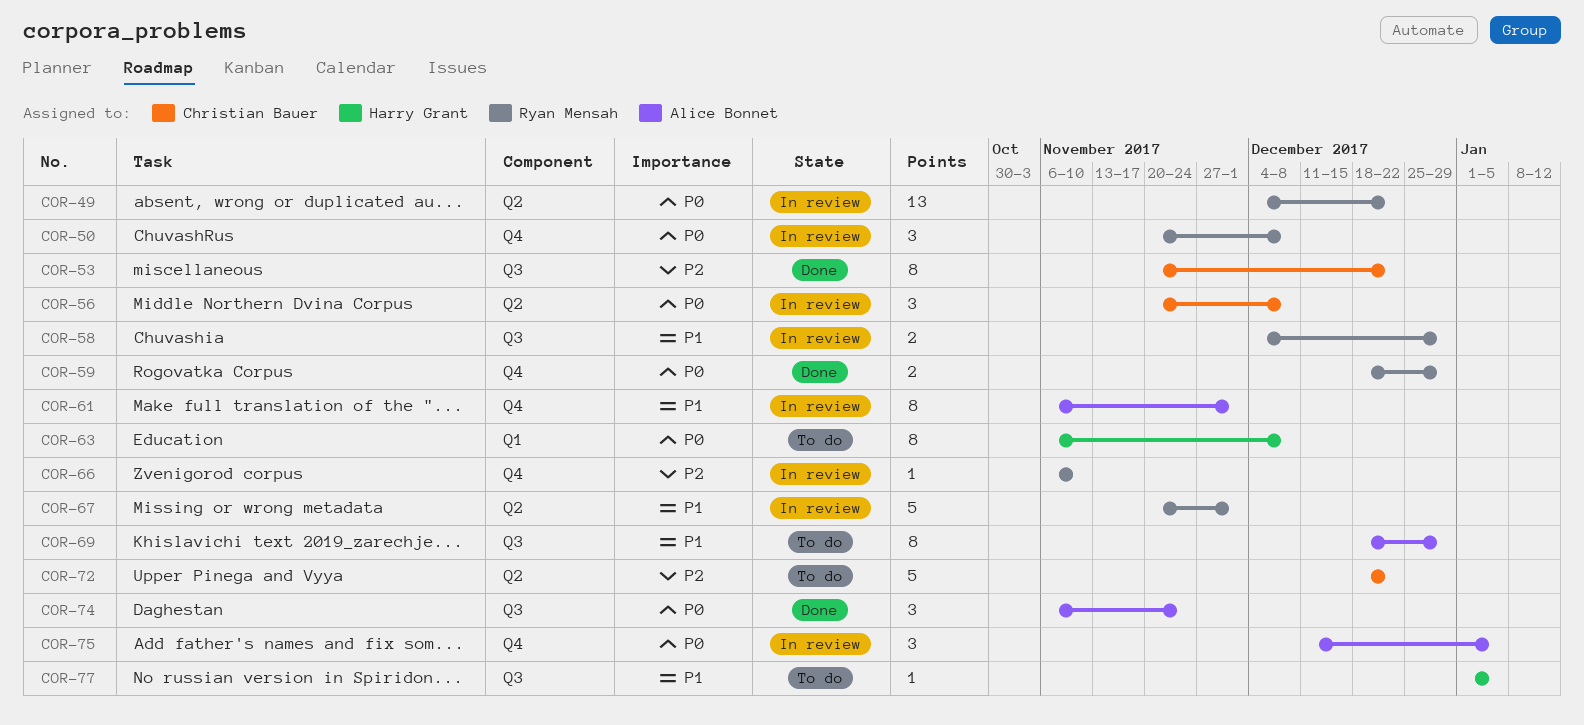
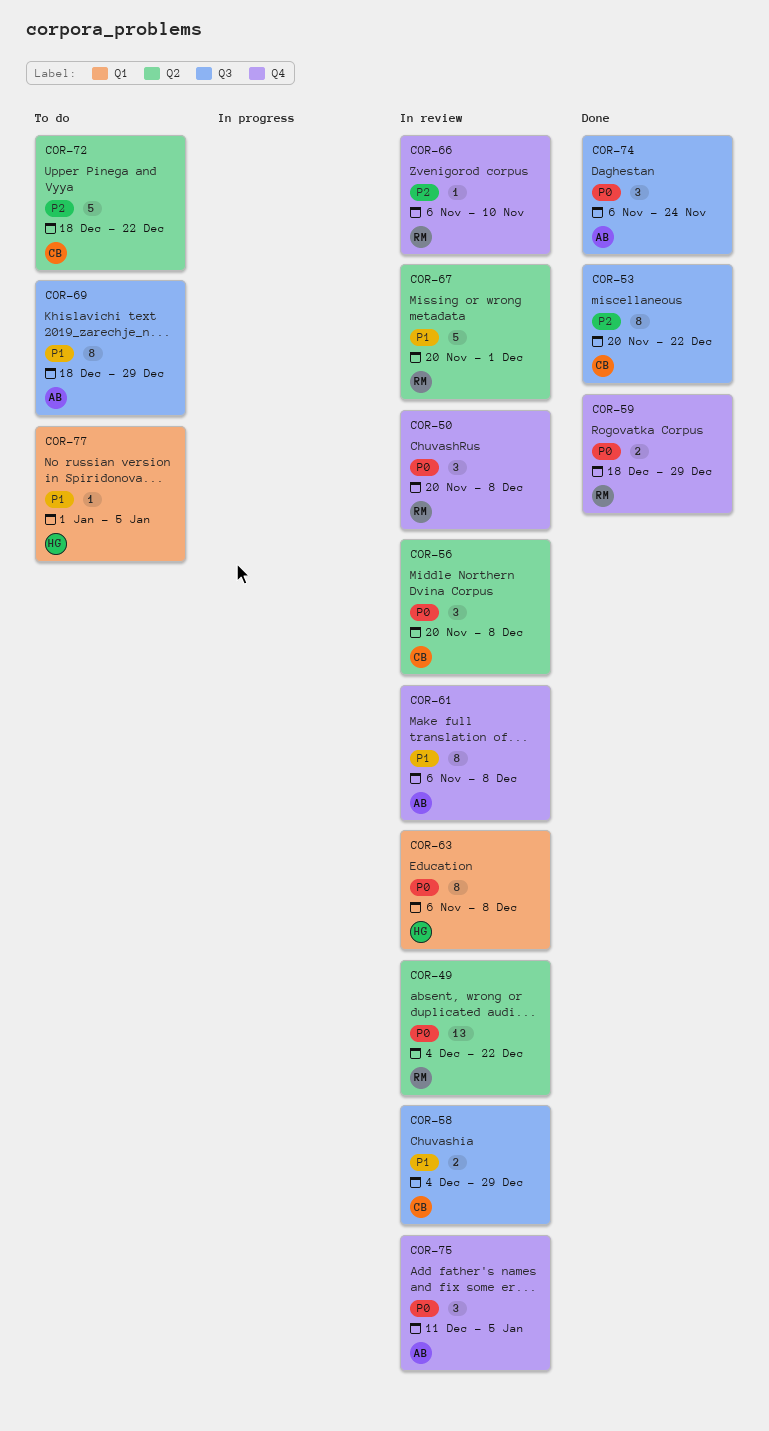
COR-58, owner: Ryan Mensah -> Christian Bauer
COR-61, due: Dec 1 -> Dec 8
COR-63, status: To do -> In review
COR-77, label: Q3 -> Q1

